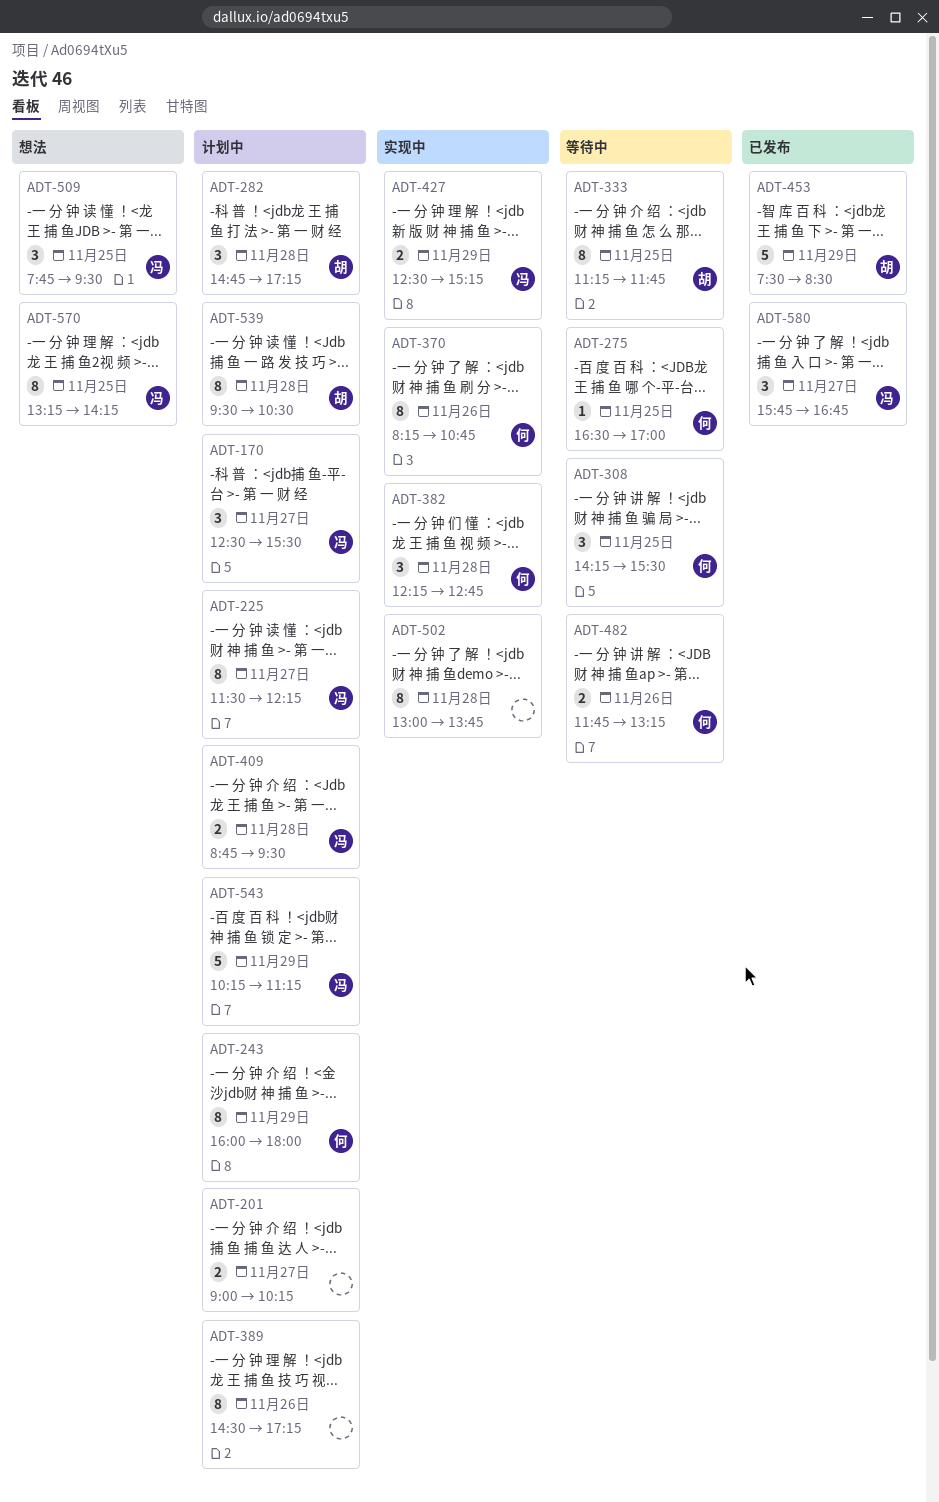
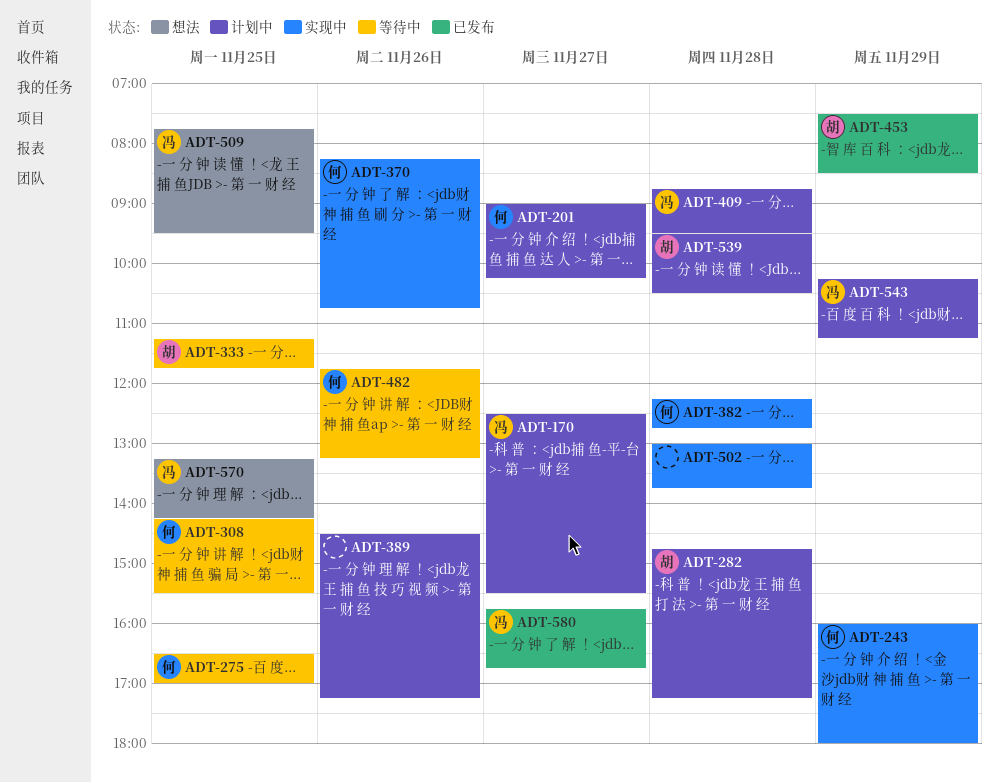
ADT-201, owner: none -> 何
ADT-225: present -> none
ADT-243, status: 计划中 -> 实现中
ADT-427: present -> none

